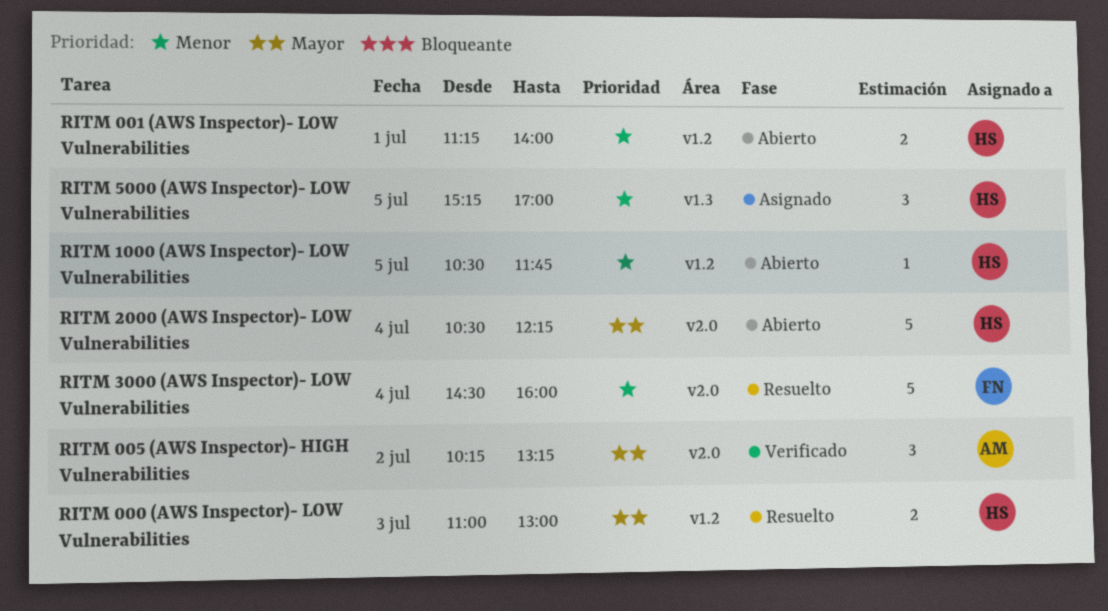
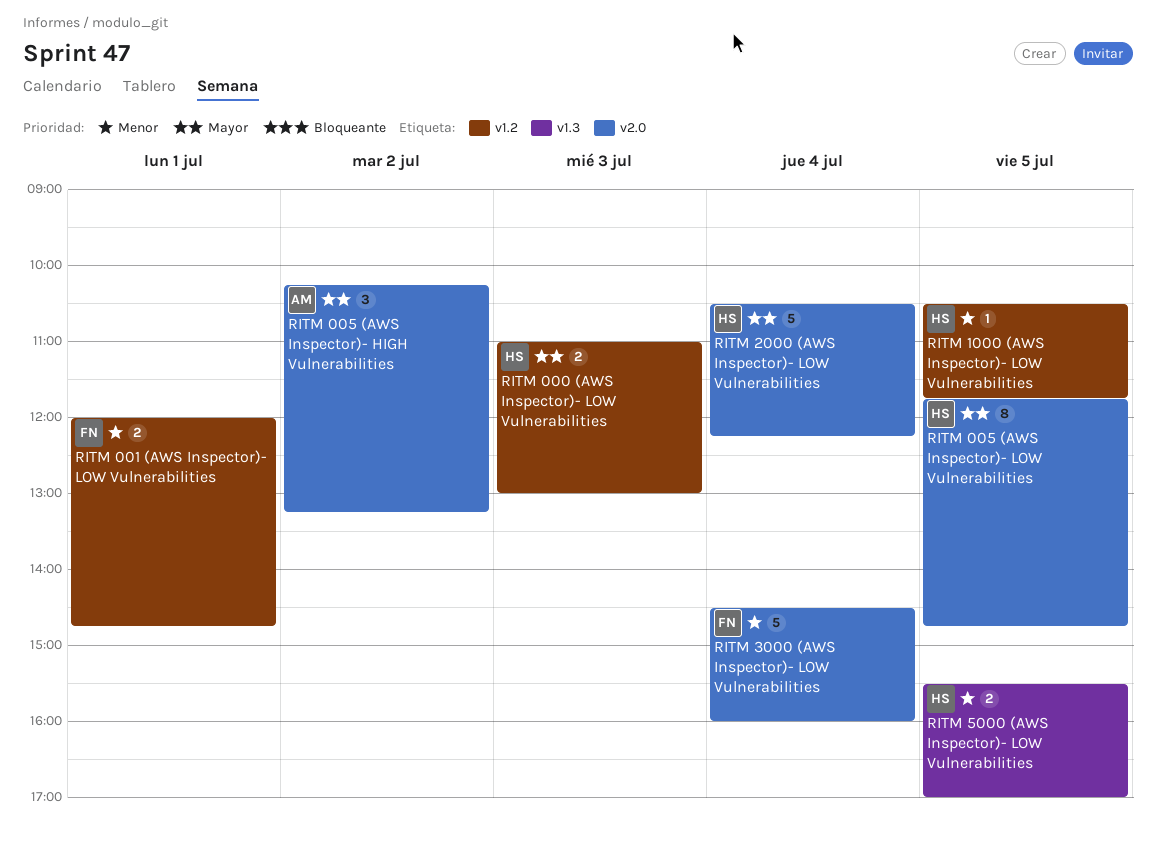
RITM 001 (AWS Inspector)- LOW Vulnerabilities, owner: HS -> FN
RITM 001 (AWS Inspector)- LOW Vulnerabilities, begins: 11:15 -> 12:00
RITM 001 (AWS Inspector)- LOW Vulnerabilities, ends: 14:00 -> 14:45
RITM 005 (AWS Inspector)- LOW Vulnerabilities: none -> present
RITM 5000 (AWS Inspector)- LOW Vulnerabilities, estimate: 3 -> 2
RITM 5000 (AWS Inspector)- LOW Vulnerabilities, begins: 15:15 -> 15:30

